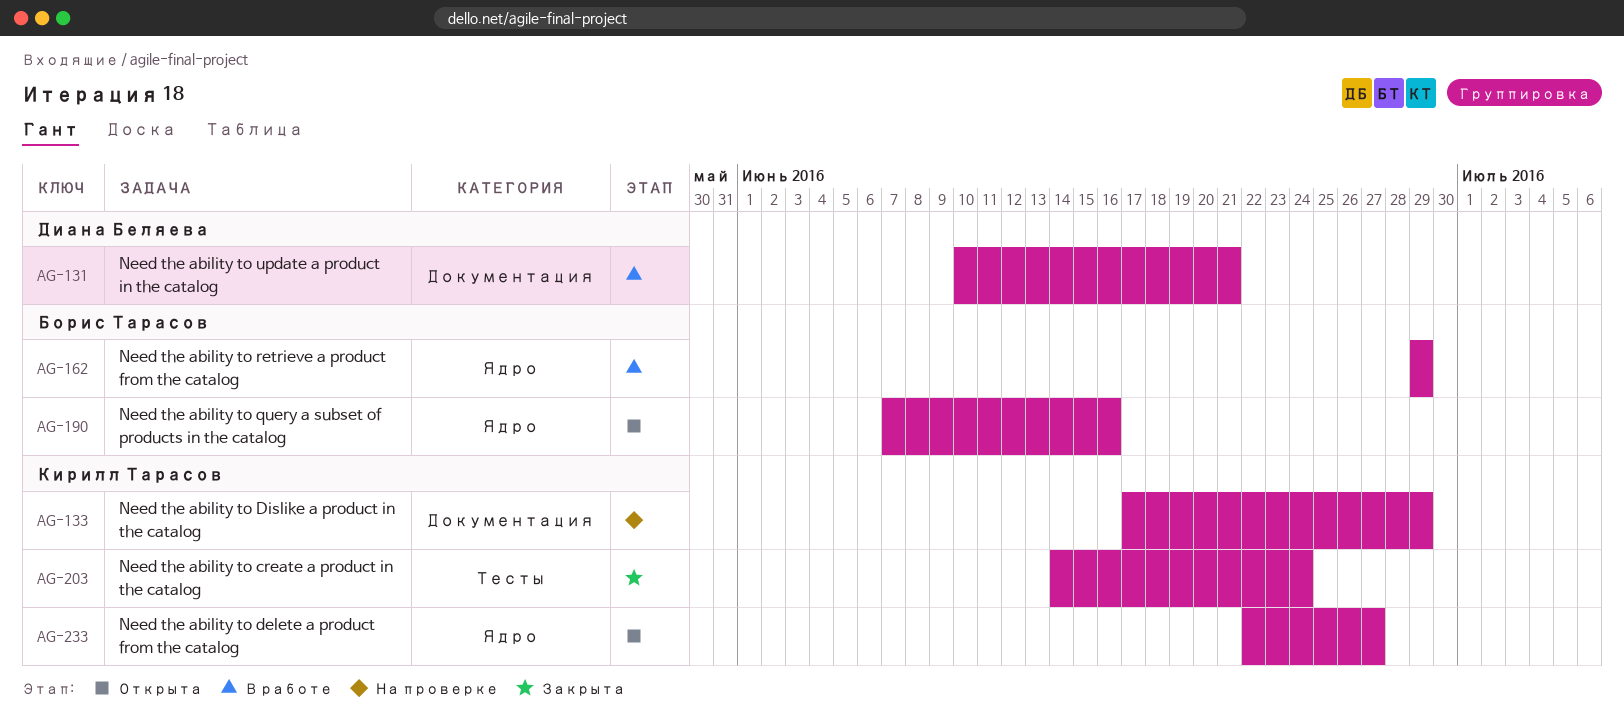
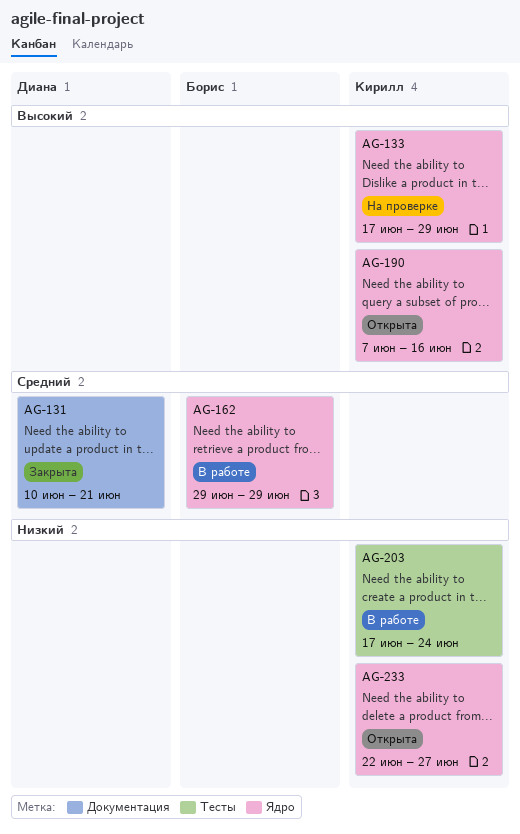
AG-131, status: В работе -> Закрыта
AG-133, label: Документация -> Ядро
AG-190, owner: Борис Тарасов -> Кирилл Тарасов
AG-203, status: Закрыта -> В работе
AG-203, start: Jun 14 -> Jun 17

